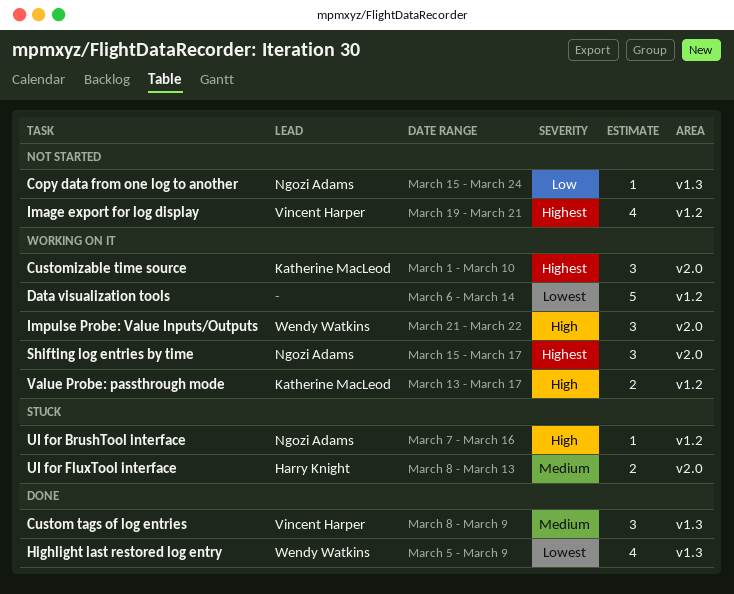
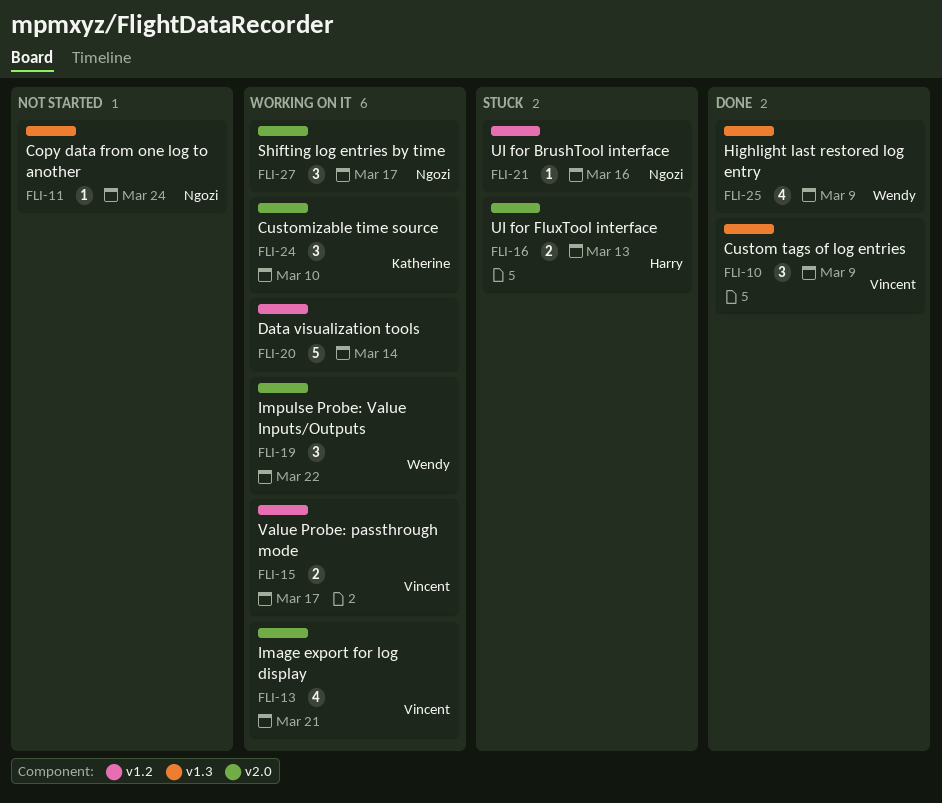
Image export for log display, status: Not started -> Working on it
Image export for log display, label: v1.2 -> v2.0
Value Probe: passthrough mode, owner: Katherine MacLeod -> Vincent Harper

